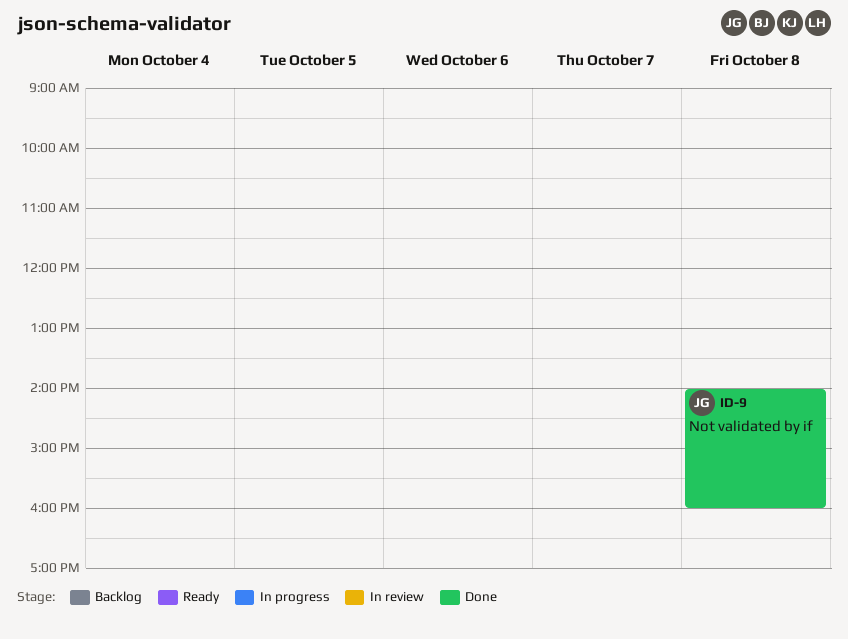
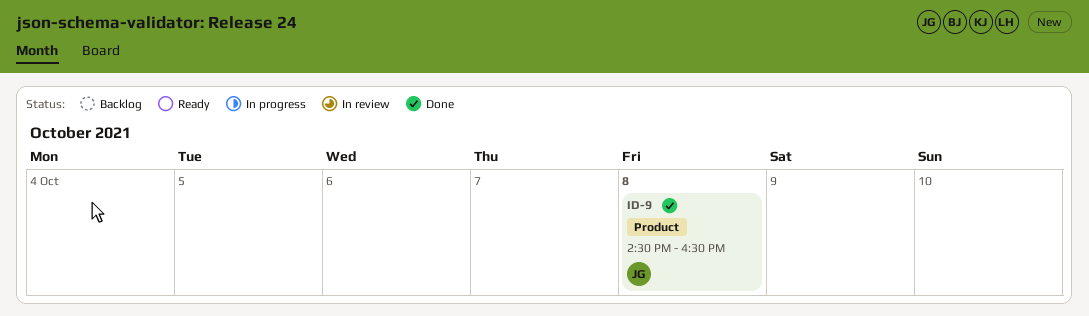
ID-9, begins: 14:00 -> 14:30
ID-9, ends: 16:00 -> 16:30

